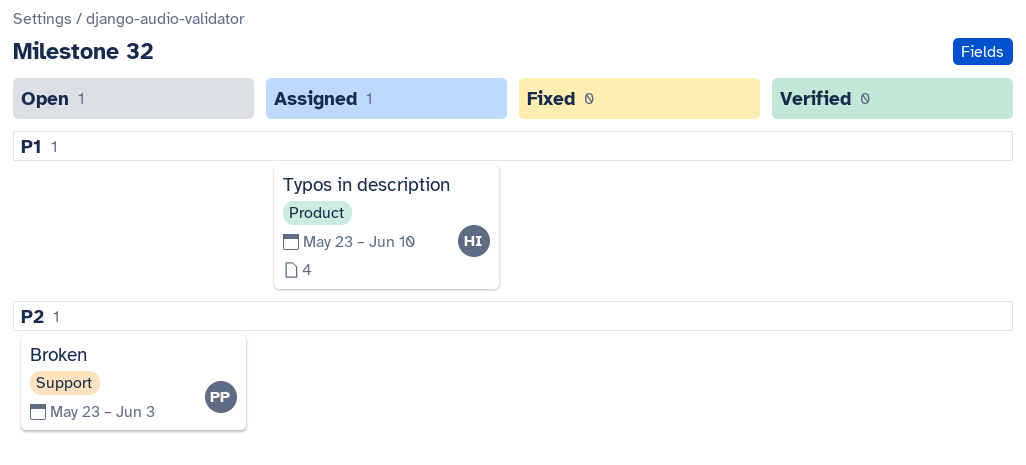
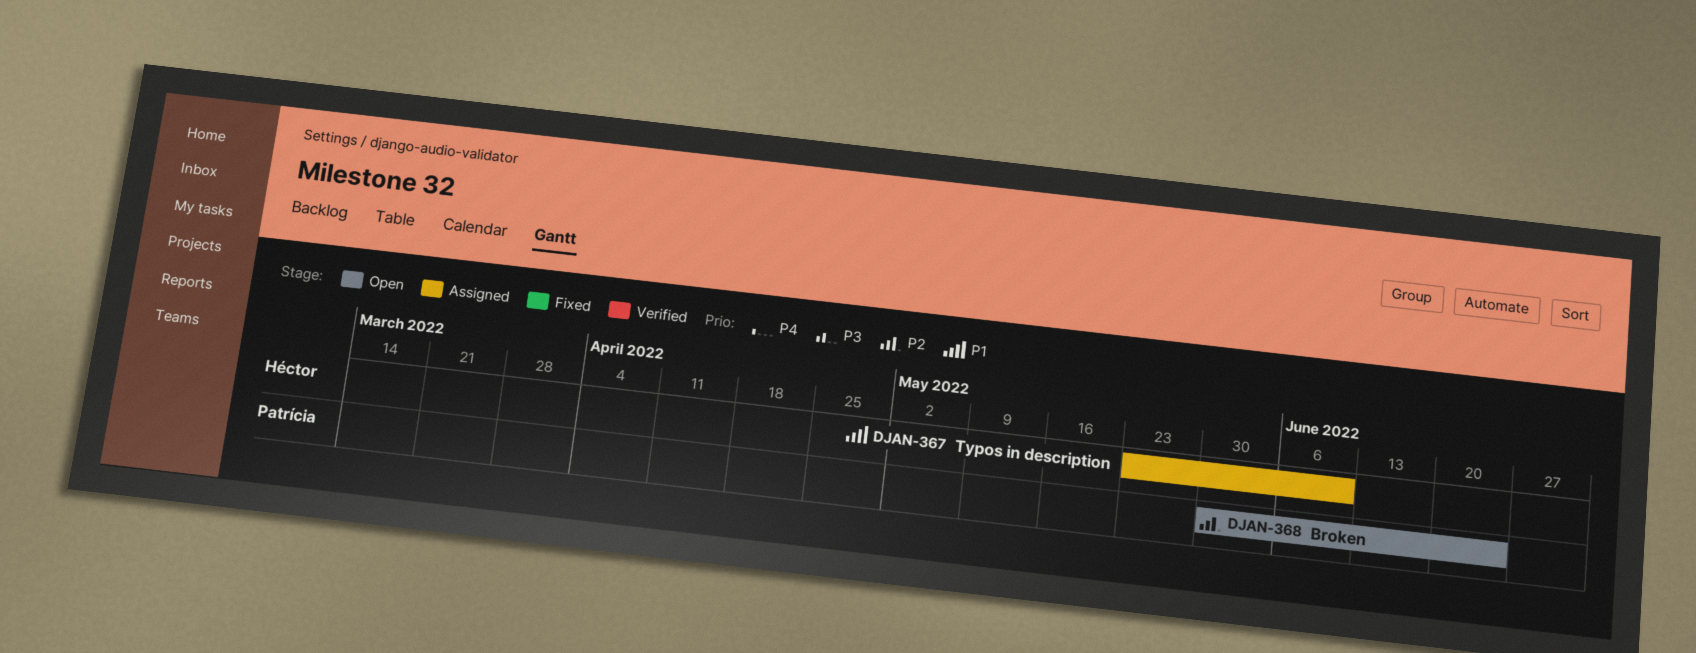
Broken, start: May 23 -> May 30
Broken, due: Jun 3 -> Jun 24

